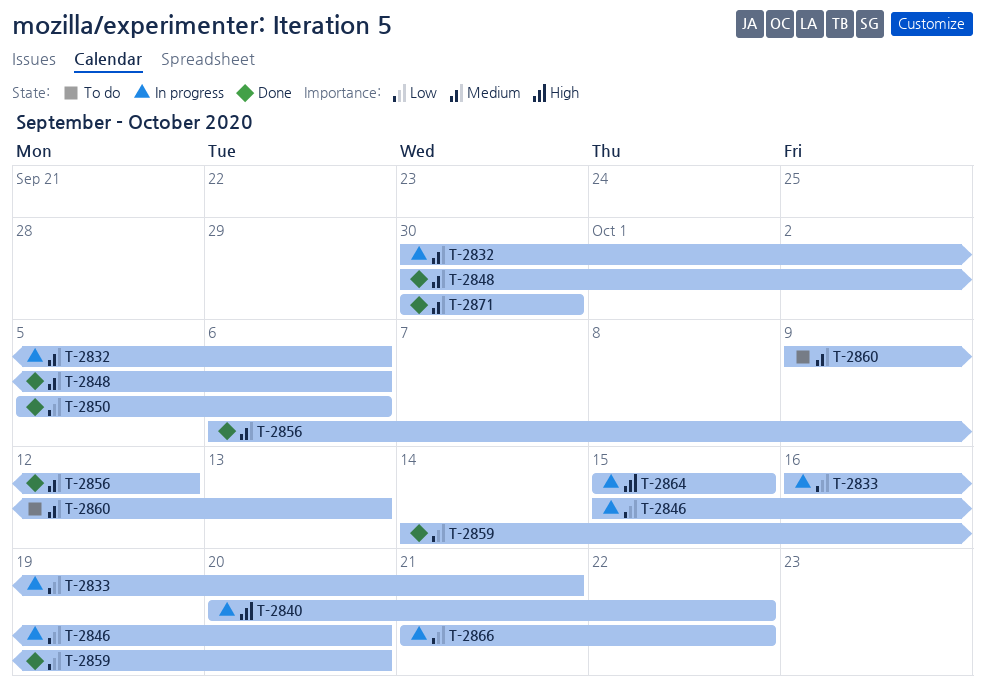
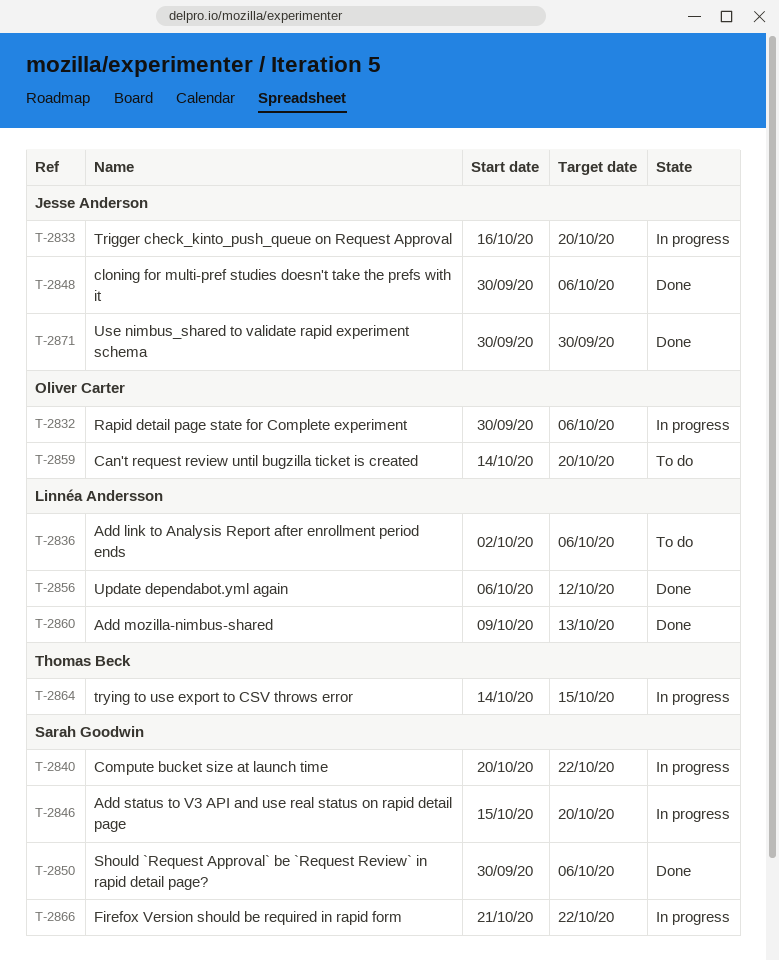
T-2833, due: Oct 21 -> Oct 20
T-2836: none -> present
T-2850, start: Oct 5 -> Sep 30
T-2859, status: Done -> To do
T-2860, status: To do -> Done
T-2864, start: Oct 15 -> Oct 14

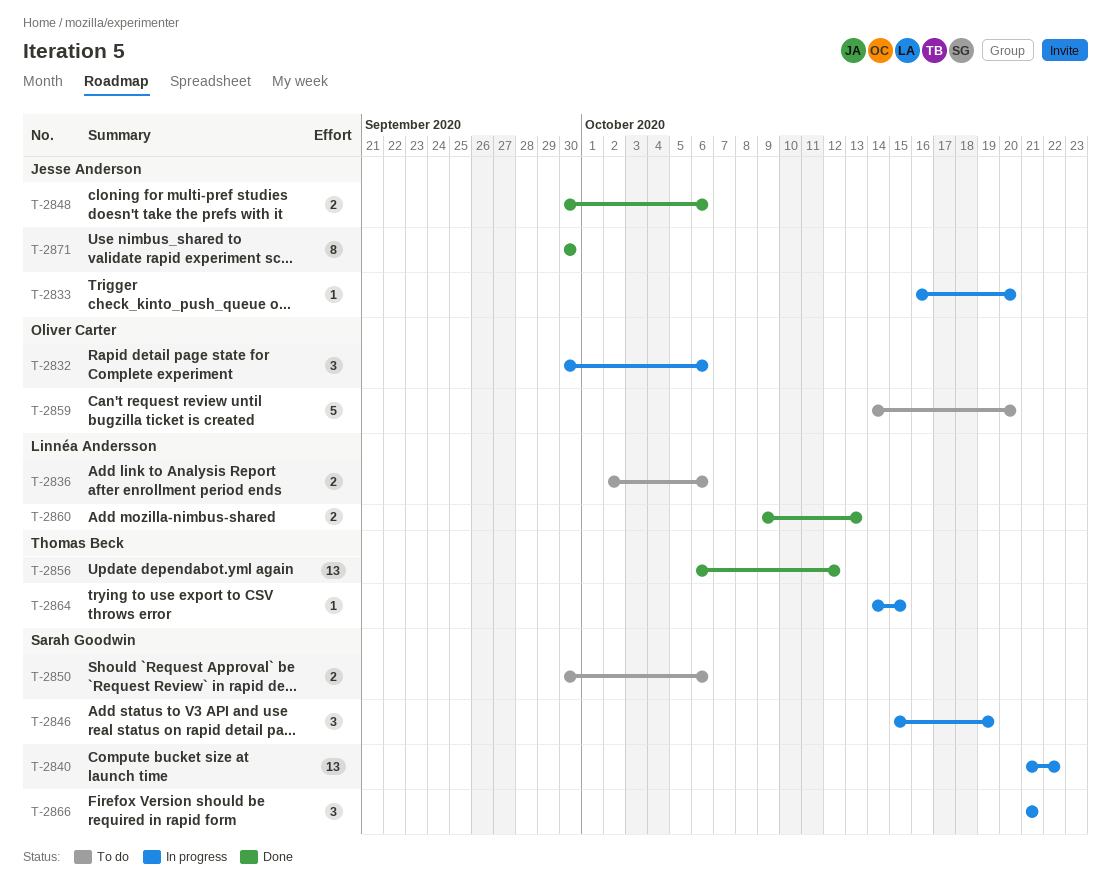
T-2840, start: Oct 20 -> Oct 21
T-2846, due: Oct 20 -> Oct 19
T-2850, status: Done -> To do
T-2856, owner: Linnéa Andersson -> Thomas Beck
T-2866, due: Oct 22 -> Oct 21

